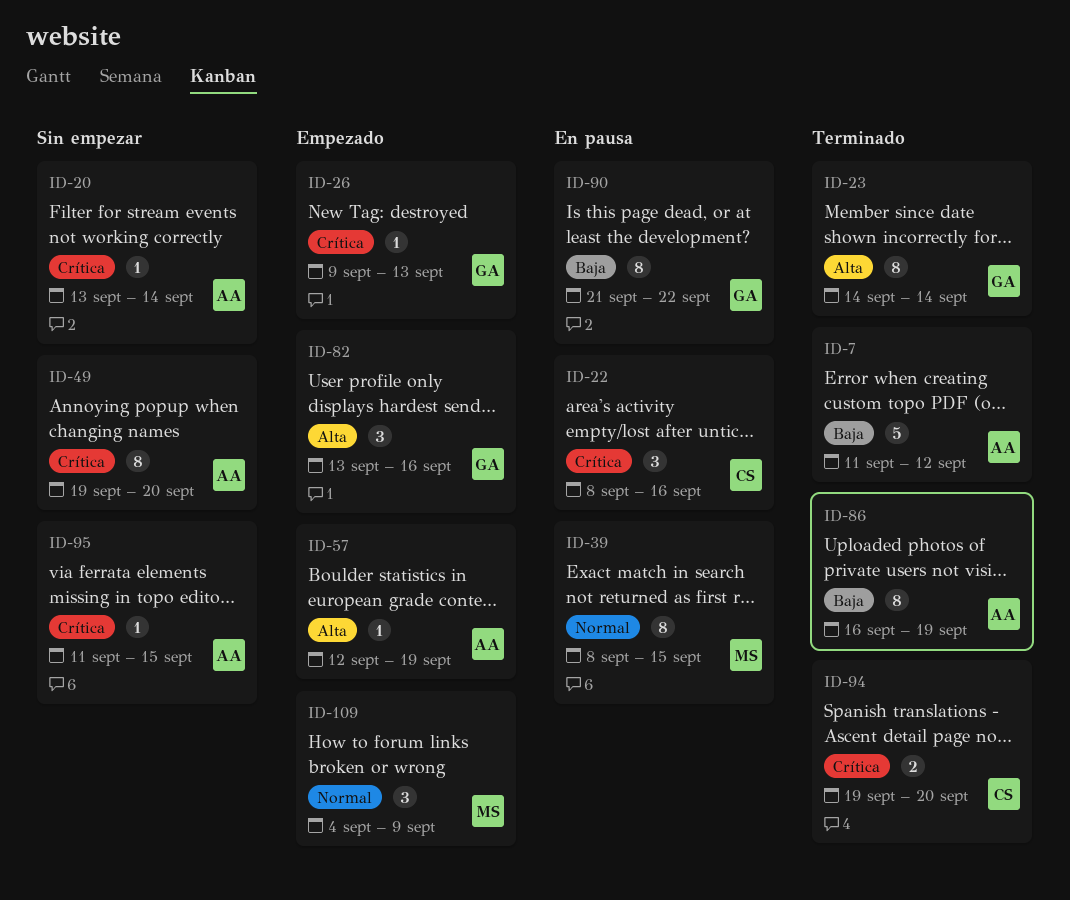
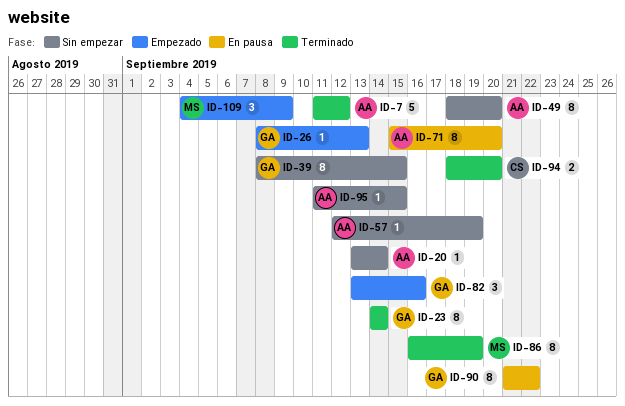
ID-22: present -> none
ID-26, start: Sep 9 -> Sep 8
ID-39, status: En pausa -> Sin empezar
ID-39, owner: MS -> GA
ID-49, start: Sep 19 -> Sep 18
ID-57, status: Empezado -> Sin empezar
ID-71: none -> present
ID-86, owner: AA -> MS
ID-94, start: Sep 19 -> Sep 18

